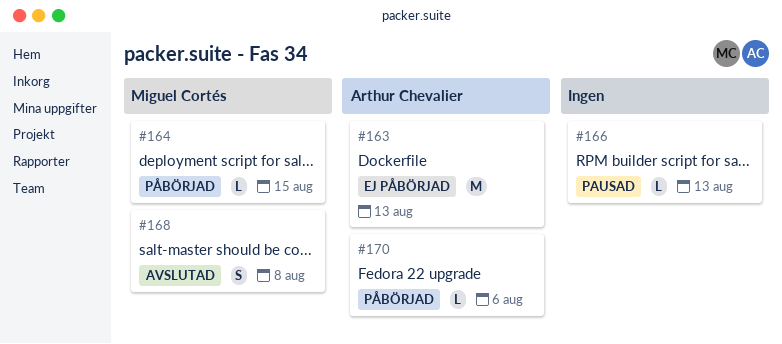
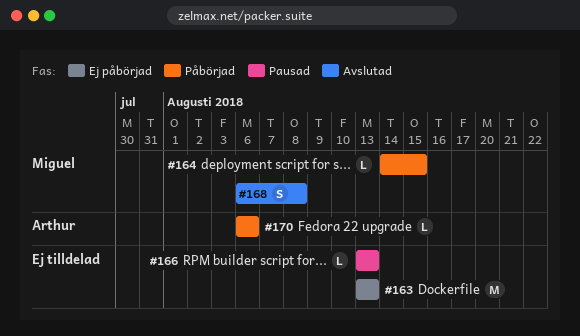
#163, owner: Arthur Chevalier -> none

